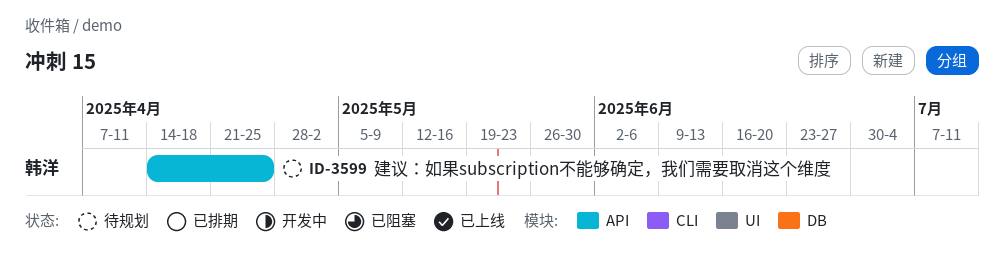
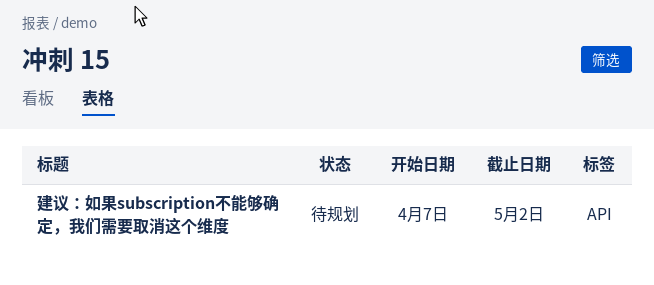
建议：如果subscription不能够确定，我们需要取消这个维度, start: Apr 14 -> Apr 7
建议：如果subscription不能够确定，我们需要取消这个维度, due: Apr 25 -> May 2

